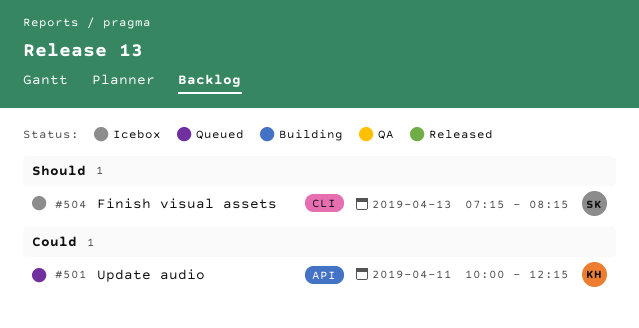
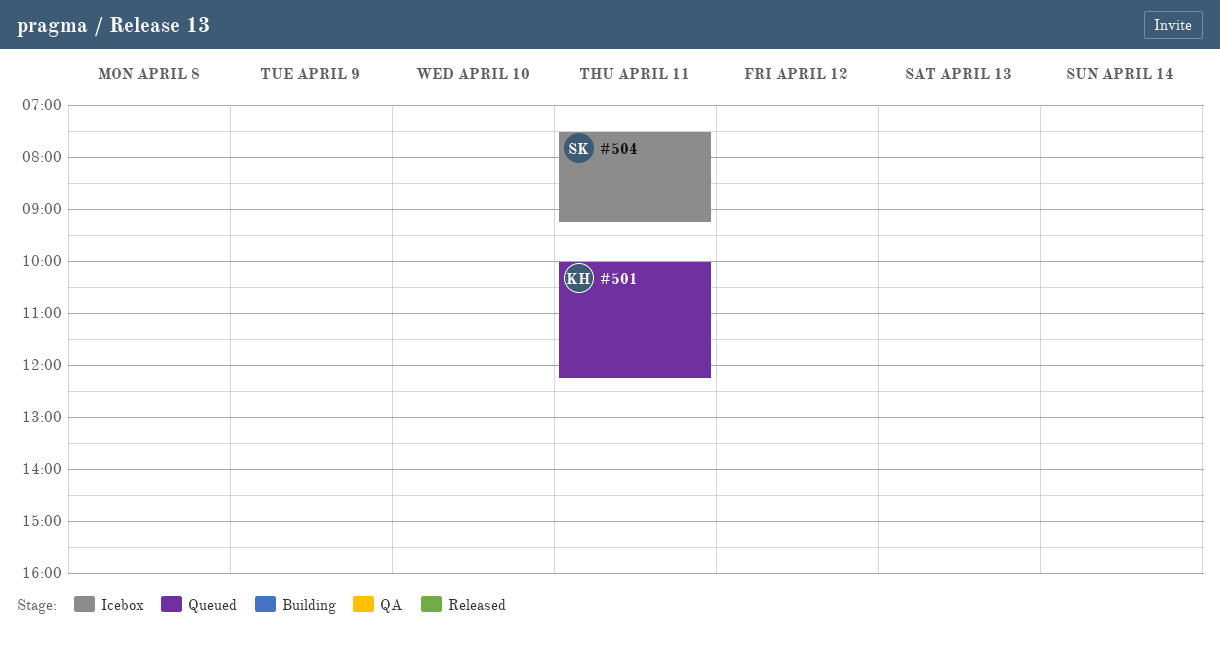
#504, day: Apr 13 -> Apr 11
#504, begins: 07:15 -> 07:30
#504, ends: 08:15 -> 09:15

